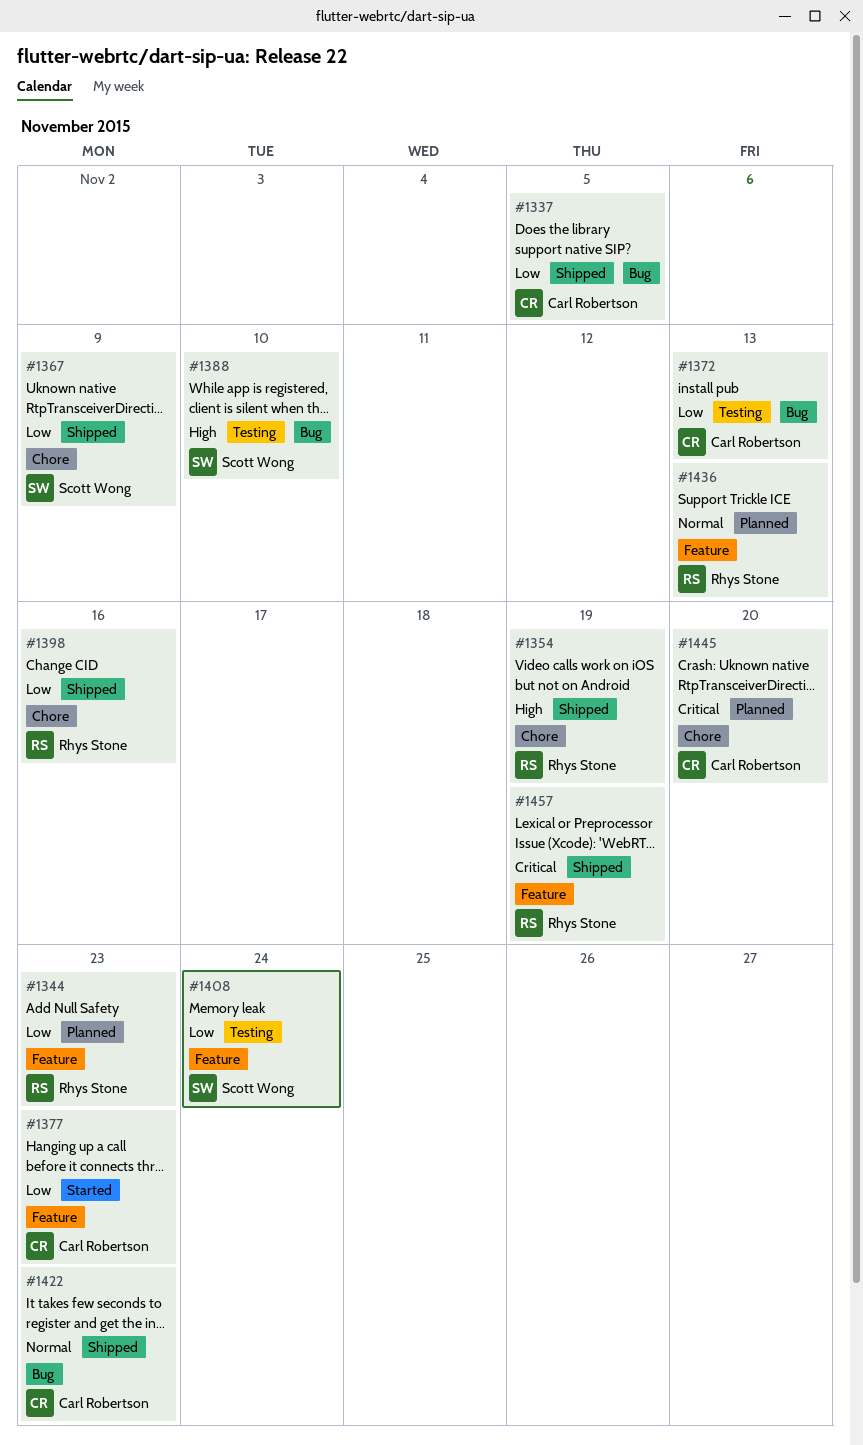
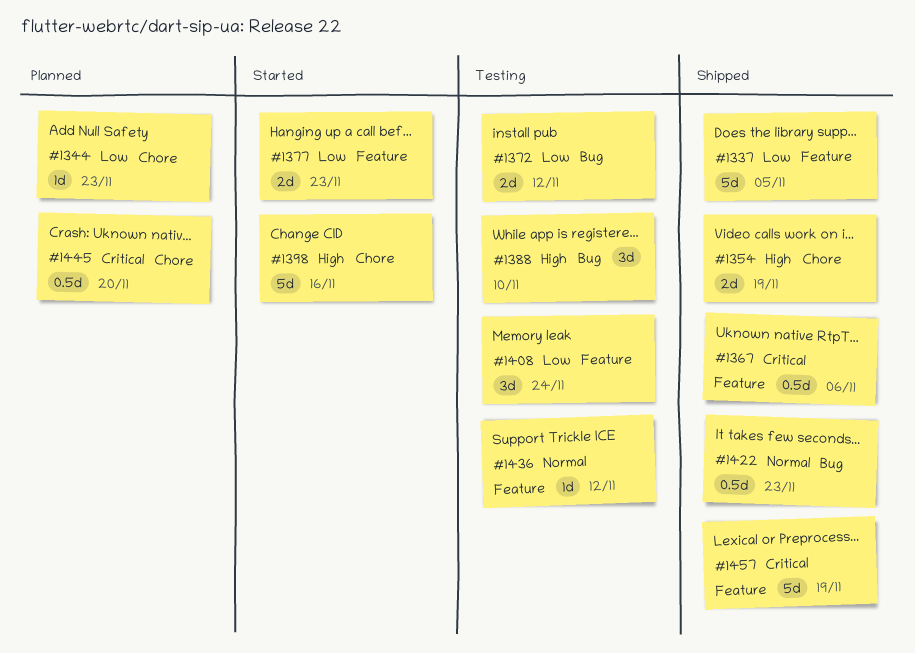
#1337, label: Bug -> Feature
#1344, label: Feature -> Chore
#1367, priority: Low -> Critical
#1367, label: Chore -> Feature
#1367, due: Nov 9 -> Nov 6
#1372, due: Nov 13 -> Nov 12
#1398, status: Shipped -> Started
#1398, priority: Low -> High
#1436, status: Planned -> Testing
#1436, due: Nov 13 -> Nov 12

